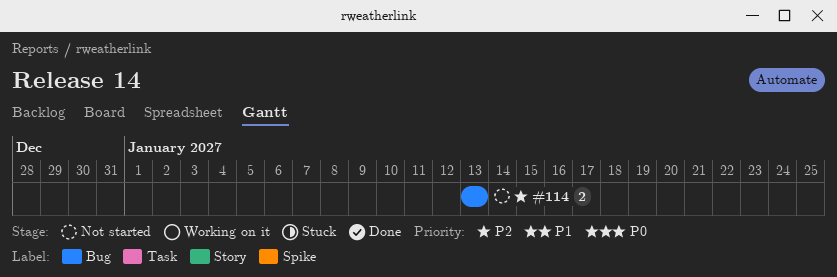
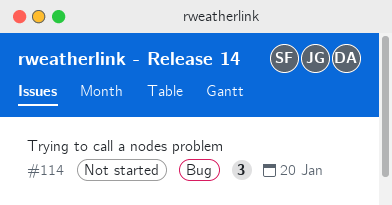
#114, estimate: 2 -> 3
#114, due: Jan 13 -> Jan 20

